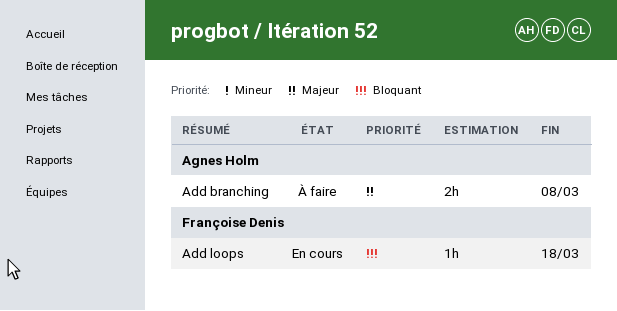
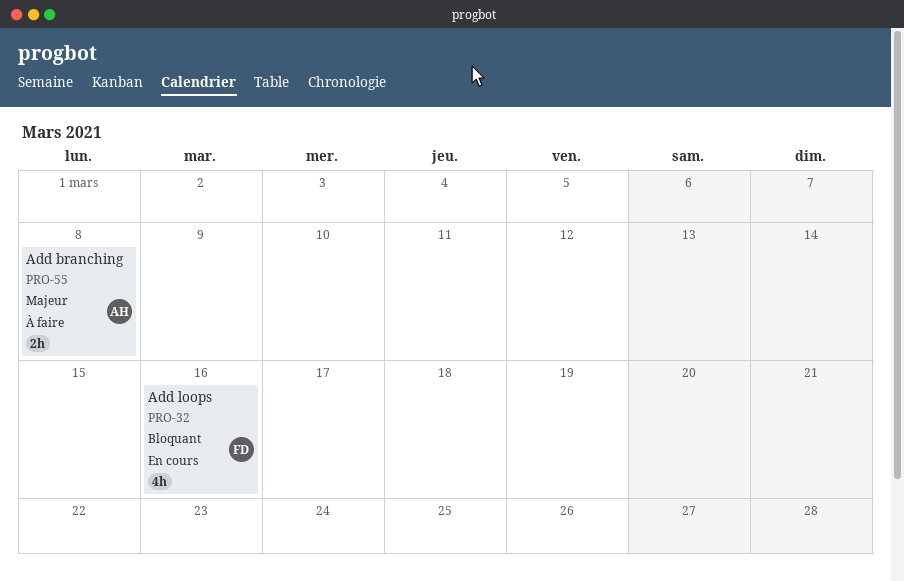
Add loops, estimate: 1h -> 4h
Add loops, due: Mar 18 -> Mar 16

